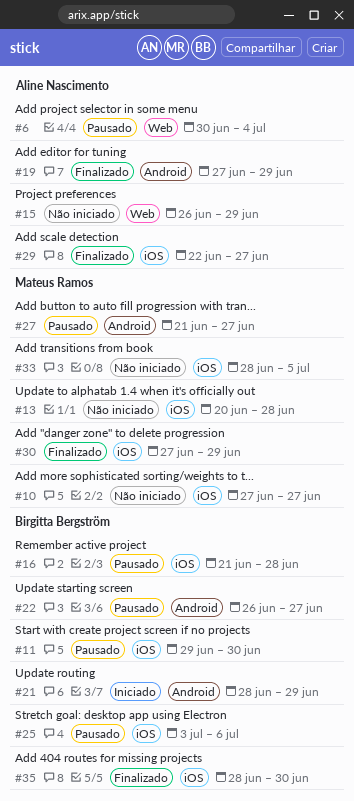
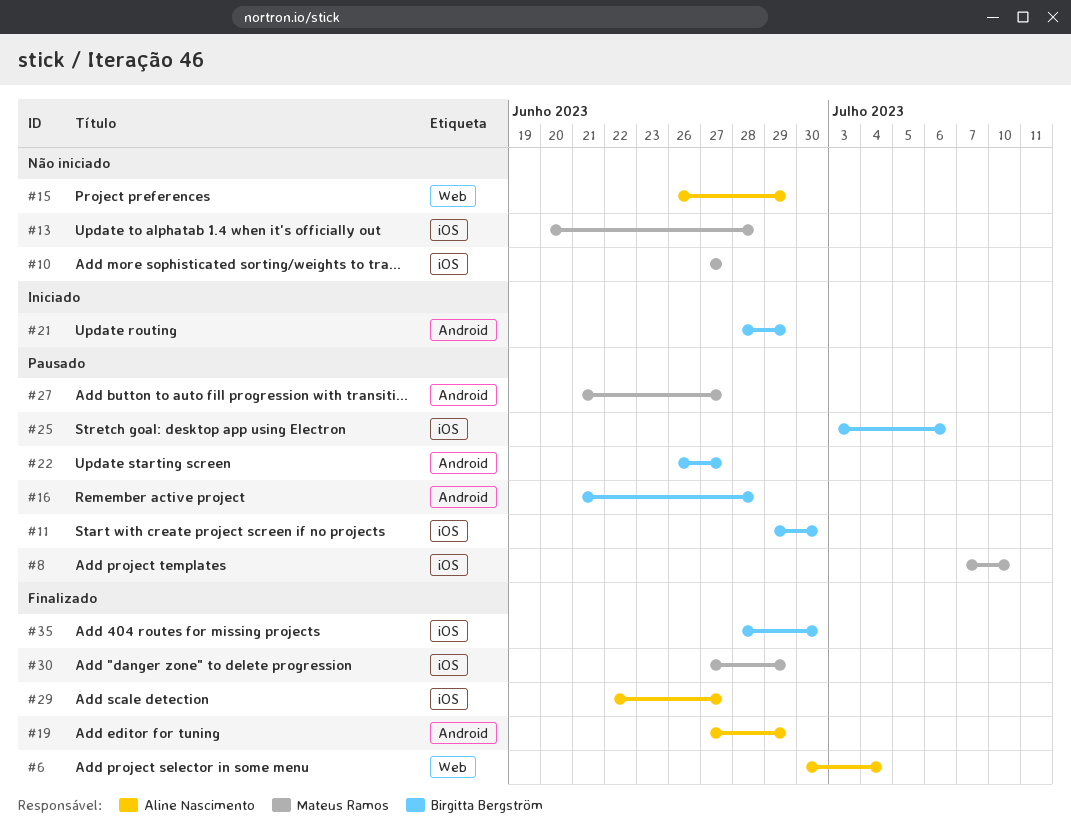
#6, status: Pausado -> Finalizado
#8: none -> present
#16, label: iOS -> Android
#33: present -> none

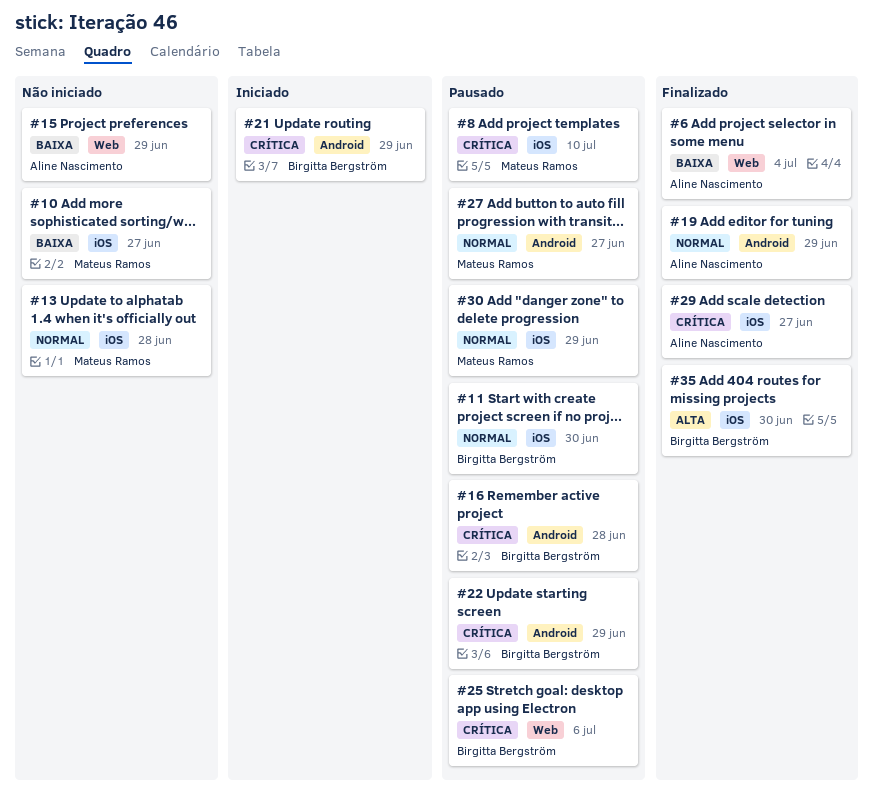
#22, due: Jun 27 -> Jun 29
#25, label: iOS -> Web
#30, status: Finalizado -> Pausado

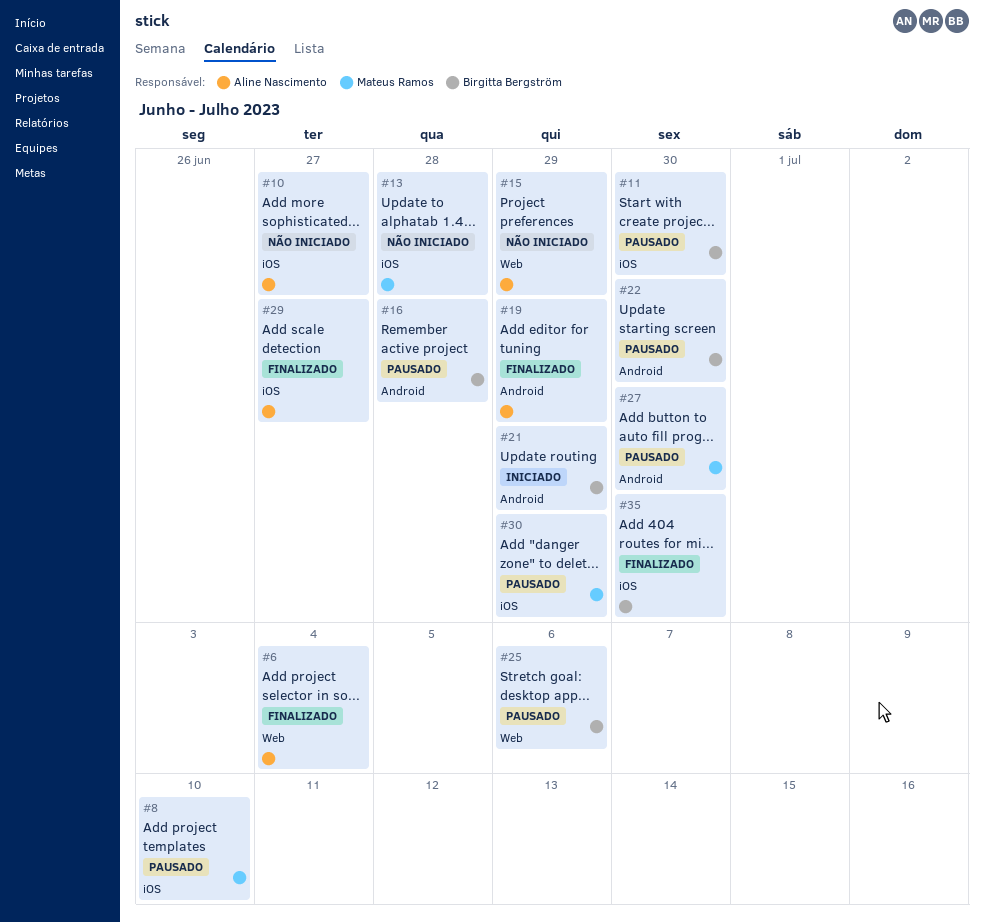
#10, owner: Mateus Ramos -> Aline Nascimento
#22, due: Jun 29 -> Jun 30
#27, due: Jun 27 -> Jun 30

